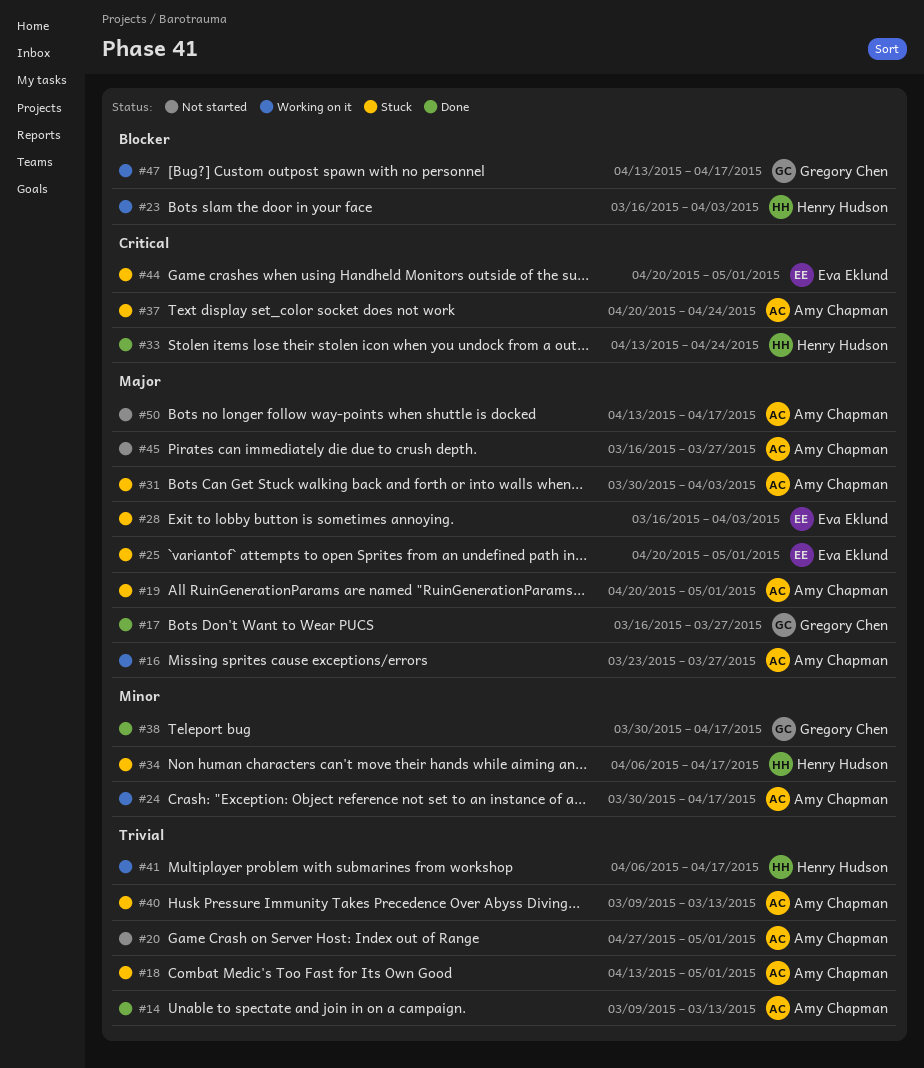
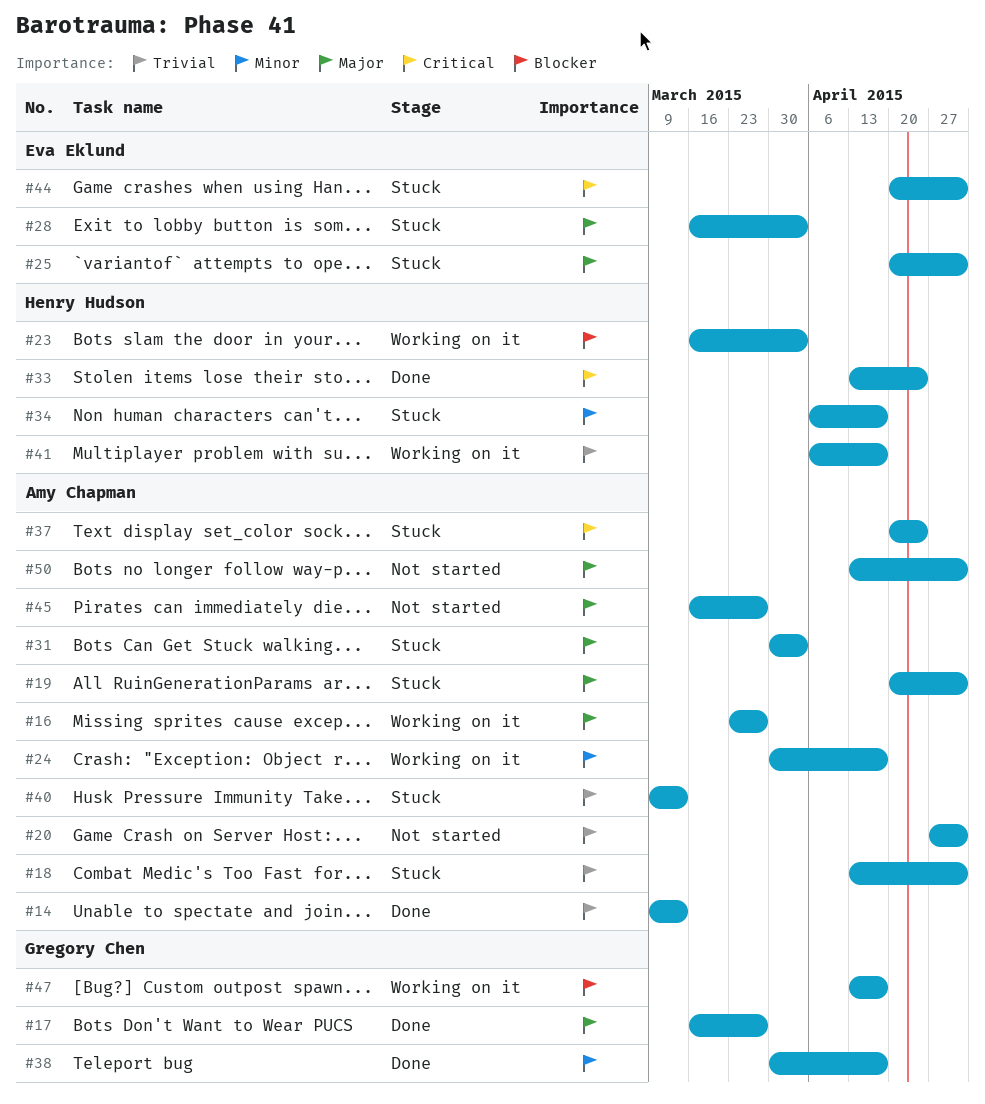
#50, due: Apr 17 -> May 1

